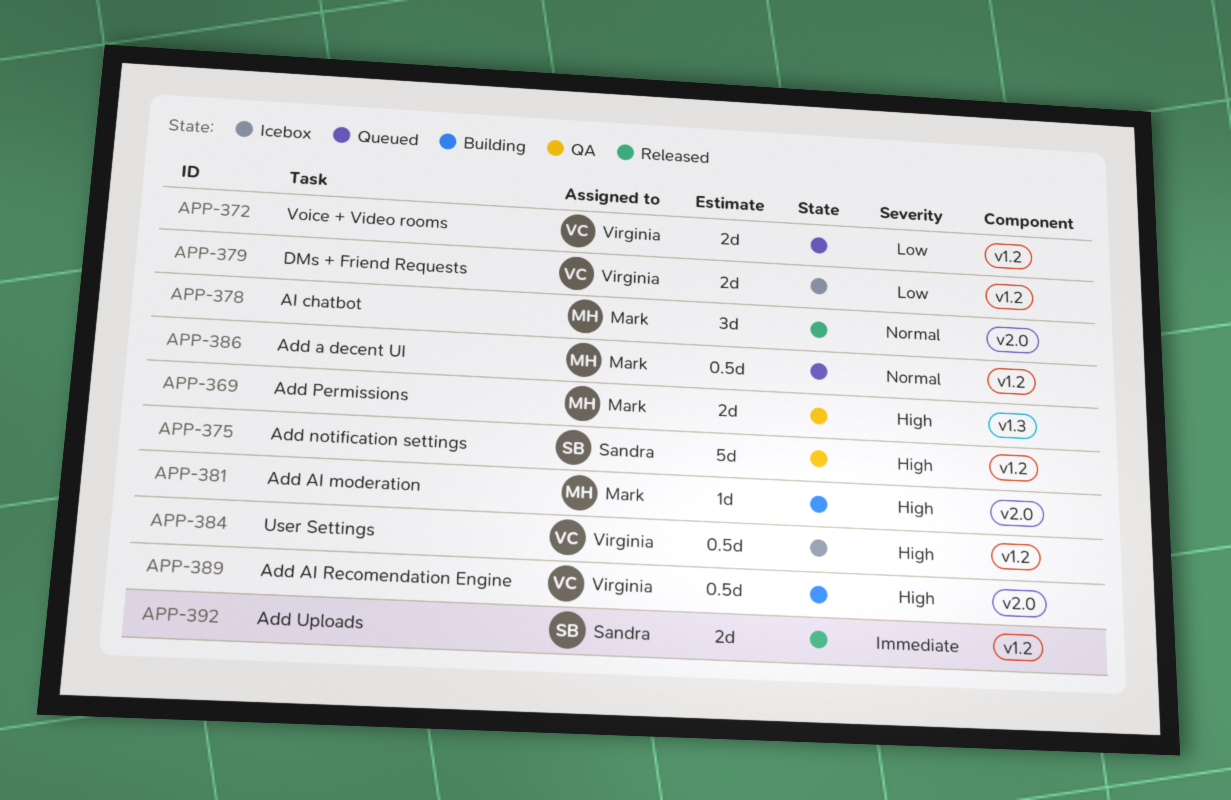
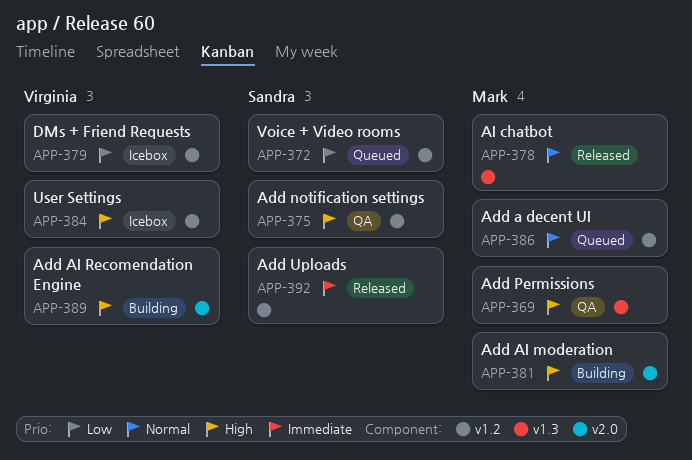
APP-372, owner: Virginia -> Sandra
APP-378, label: v2.0 -> v1.3

